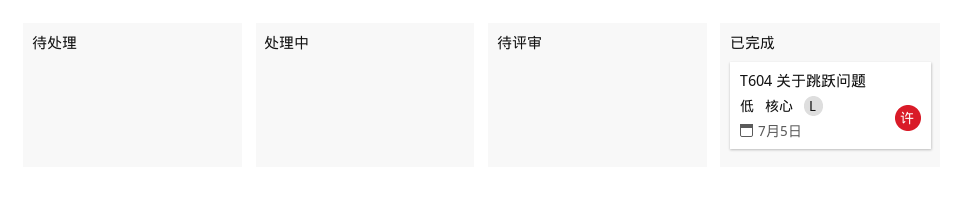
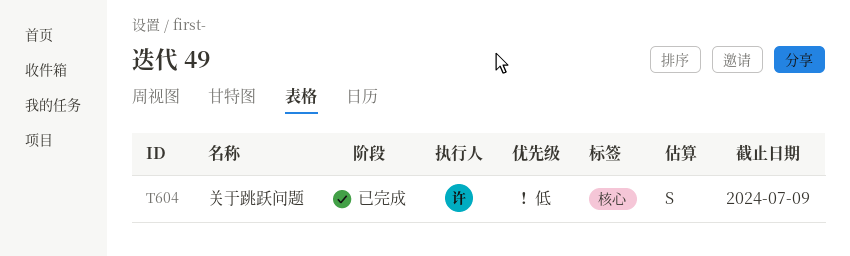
T604, estimate: L -> S
T604, due: Jul 5 -> Jul 9

